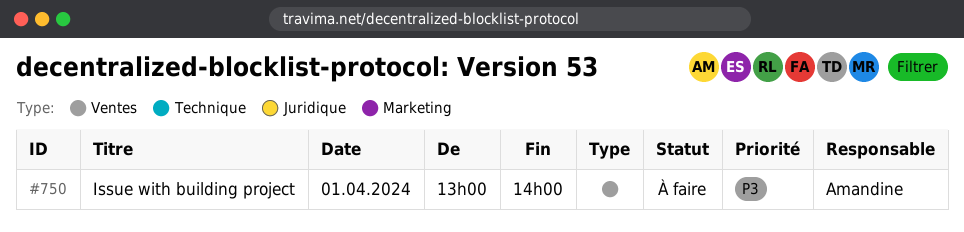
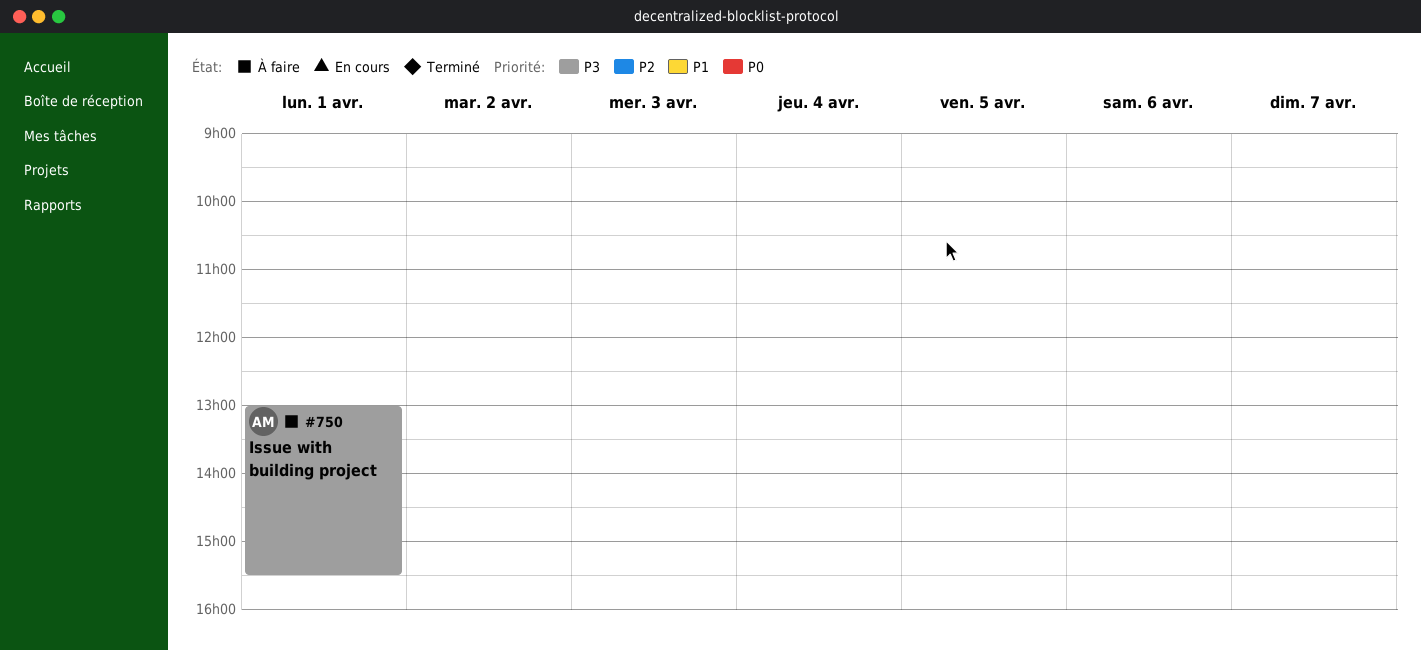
#750, ends: 14:00 -> 15:30

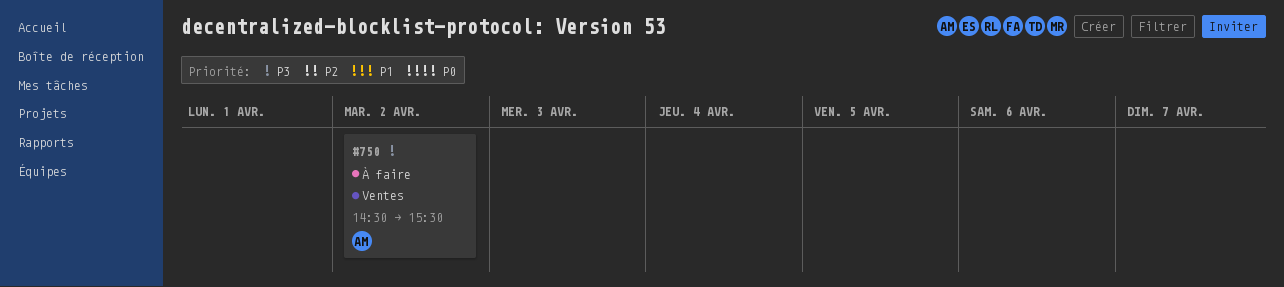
#750, day: Apr 1 -> Apr 2
#750, begins: 13:00 -> 14:30

